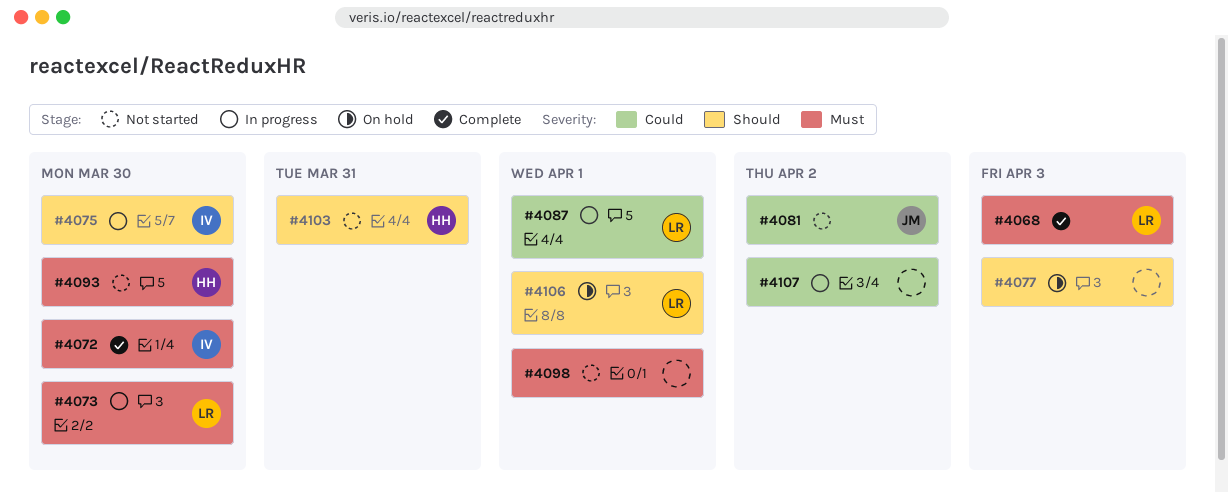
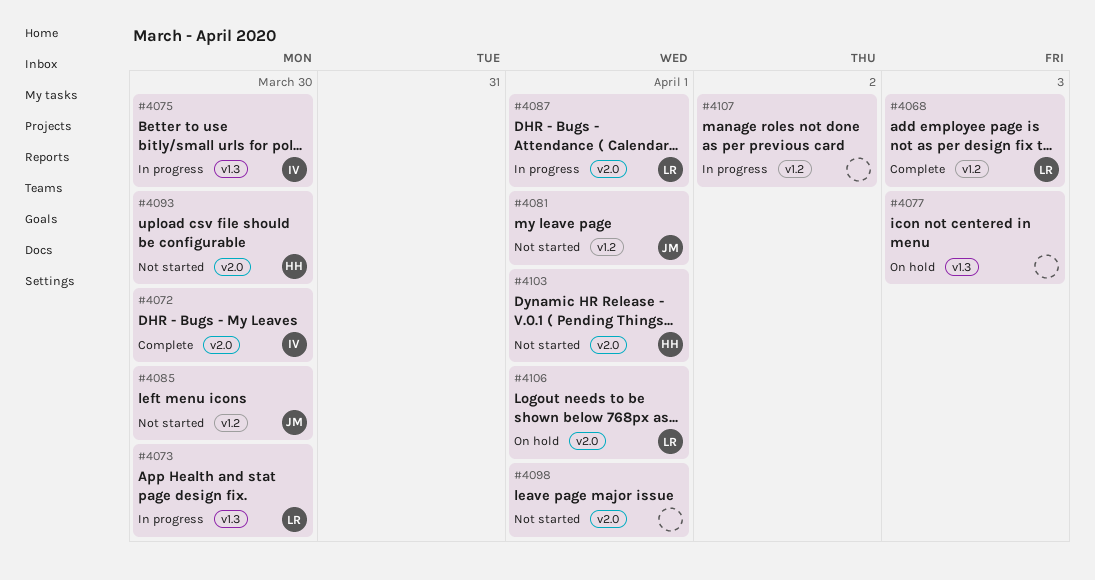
#4081, due: Apr 2 -> Apr 1
#4085: none -> present
#4103, due: Mar 31 -> Apr 1

